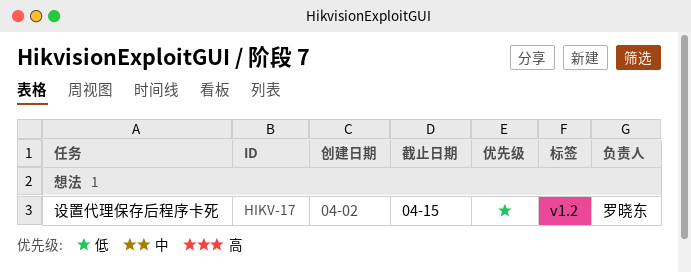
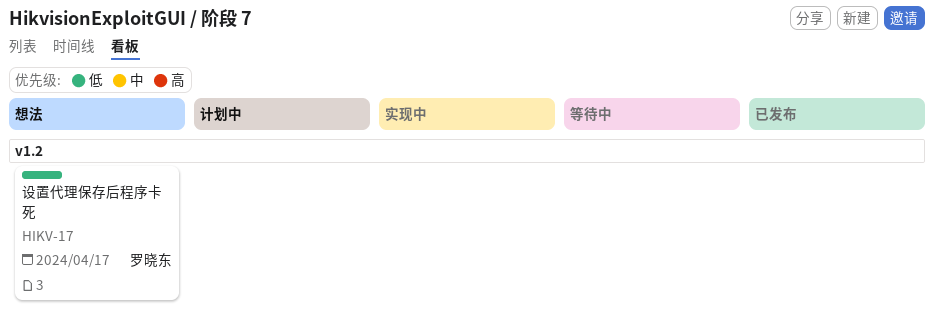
HIKV-17, due: Apr 15 -> Apr 17

